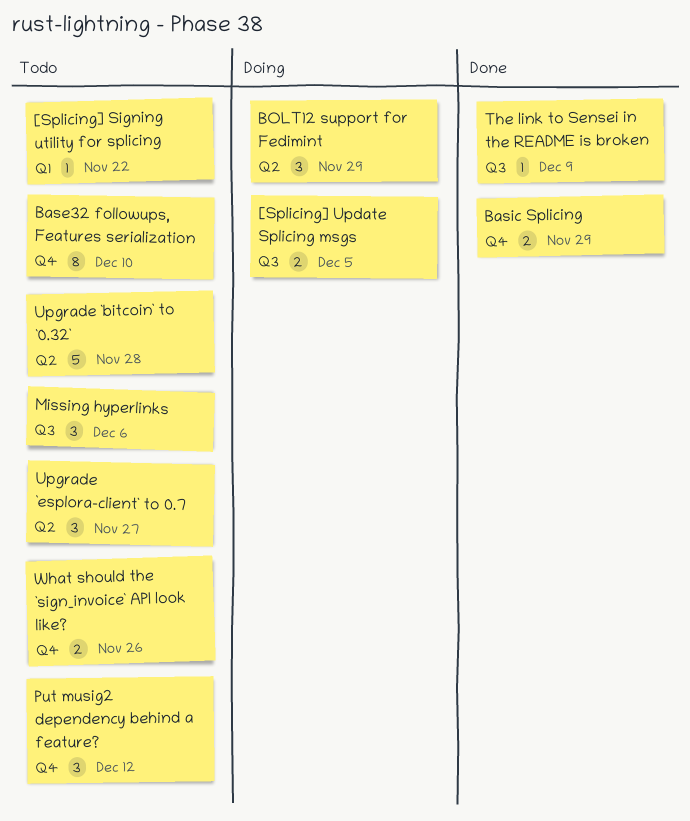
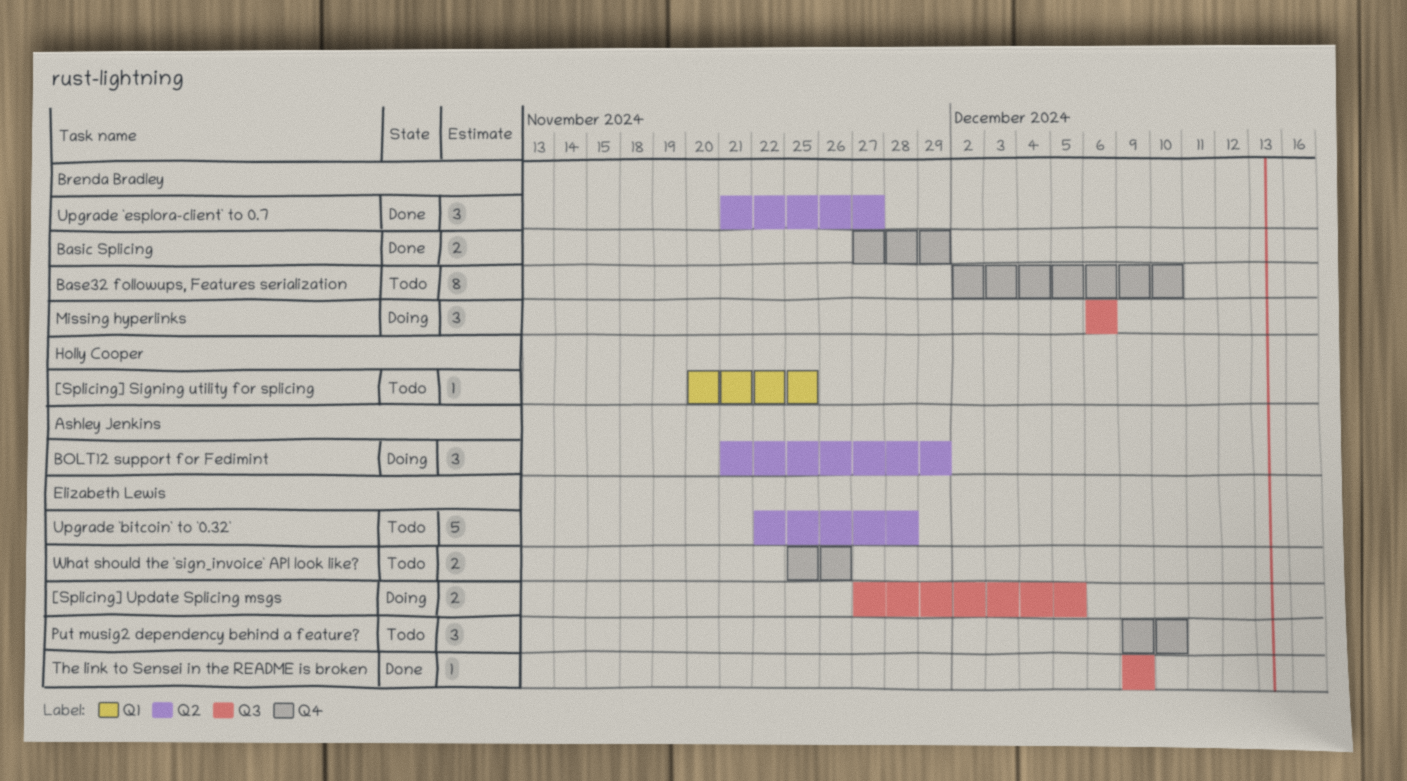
[Splicing] Signing utility for splicing, due: Nov 22 -> Nov 25
Missing hyperlinks, status: Todo -> Doing
Put musig2 dependency behind a feature?, due: Dec 12 -> Dec 10
Upgrade `esplora-client` to 0.7, status: Todo -> Done

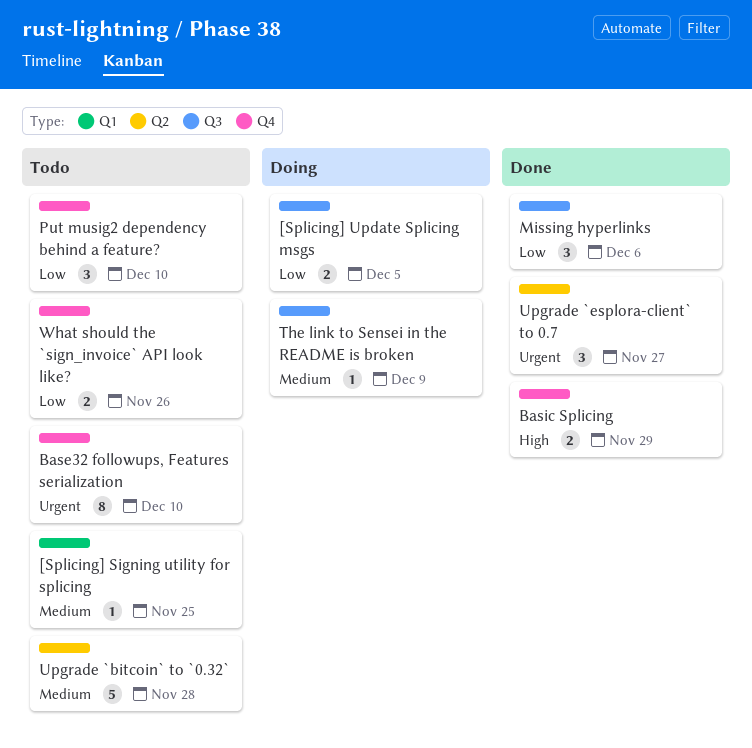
BOLT12 support for Fedimint: present -> none
Missing hyperlinks, status: Doing -> Done
The link to Sensei in the README is broken, status: Done -> Doing

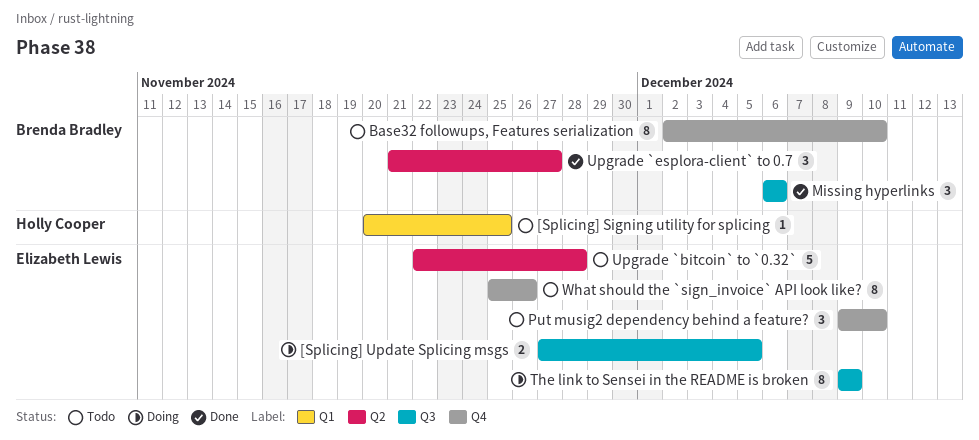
Basic Splicing: present -> none
The link to Sensei in the README is broken, estimate: 1 -> 8
What should the `sign_invoice` API look like?, estimate: 2 -> 8

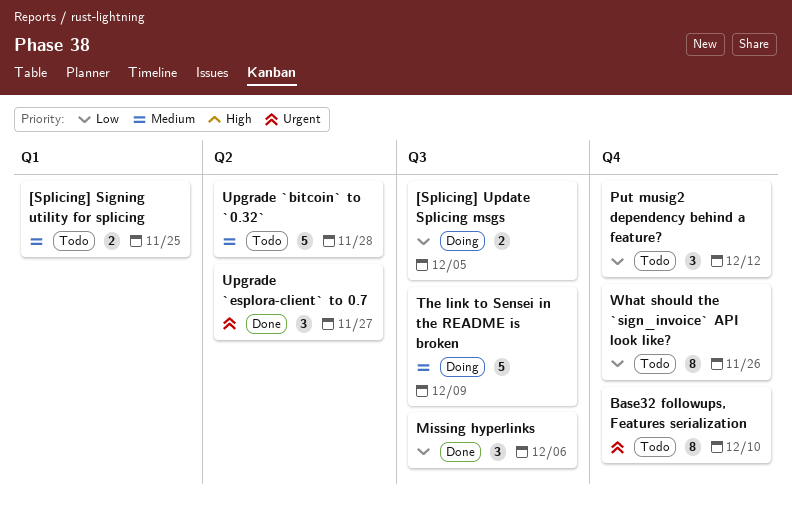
[Splicing] Signing utility for splicing, estimate: 1 -> 2
Put musig2 dependency behind a feature?, due: Dec 10 -> Dec 12
The link to Sensei in the README is broken, estimate: 8 -> 5

